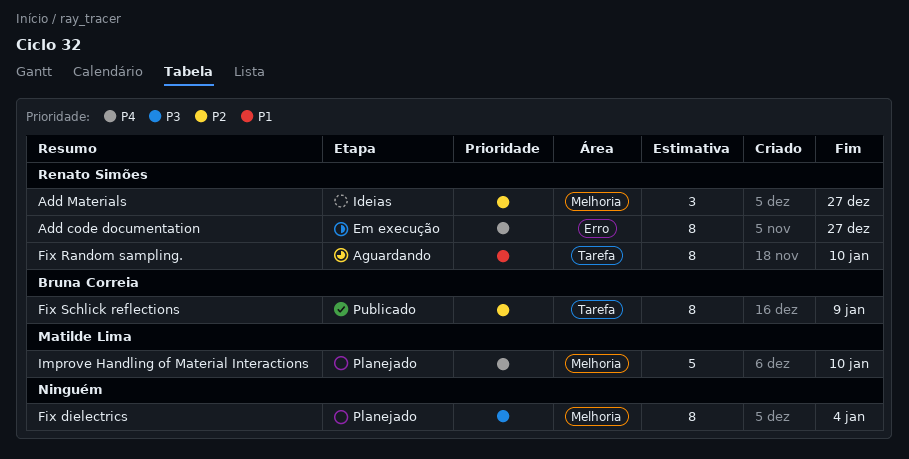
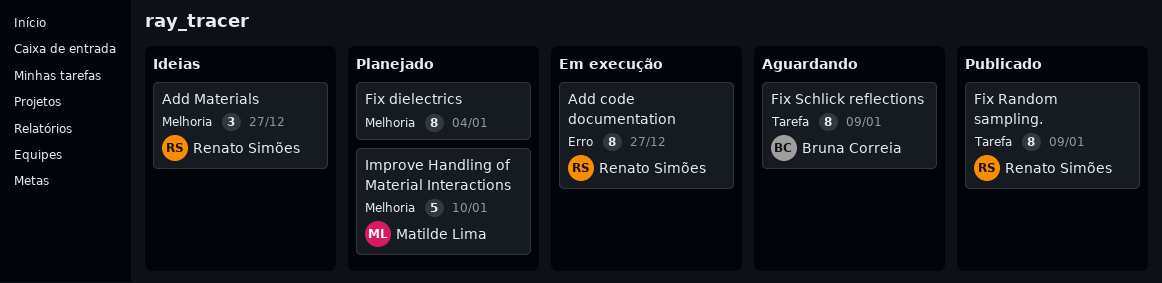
Fix Random sampling., status: Aguardando -> Publicado
Fix Random sampling., due: Jan 10 -> Jan 9
Fix Schlick reflections, status: Publicado -> Aguardando

